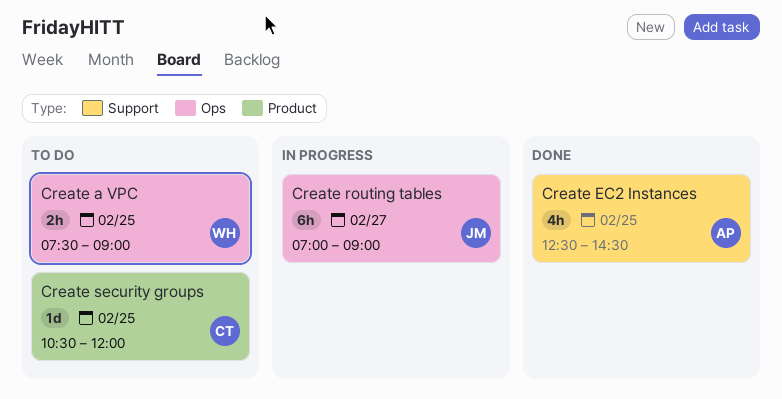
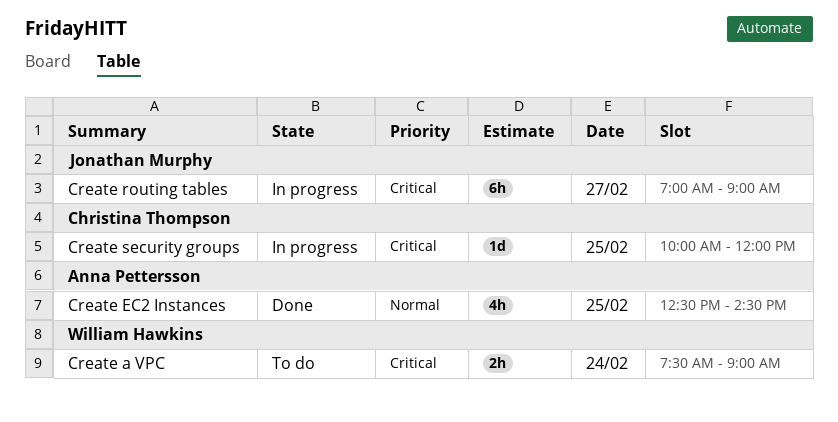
Create a VPC, day: Feb 25 -> Feb 24
Create security groups, status: To do -> In progress
Create security groups, begins: 10:30 -> 10:00

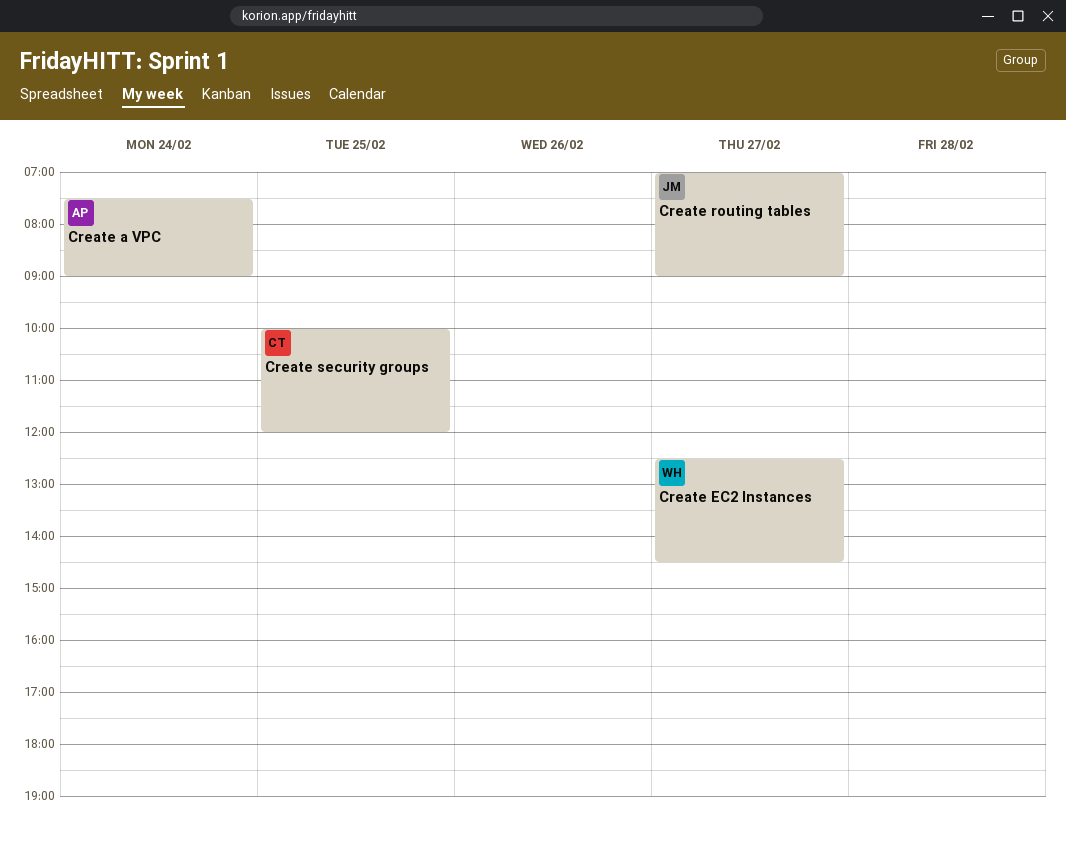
Create a VPC, owner: William Hawkins -> Anna Pettersson
Create EC2 Instances, owner: Anna Pettersson -> William Hawkins
Create EC2 Instances, day: Feb 25 -> Feb 27

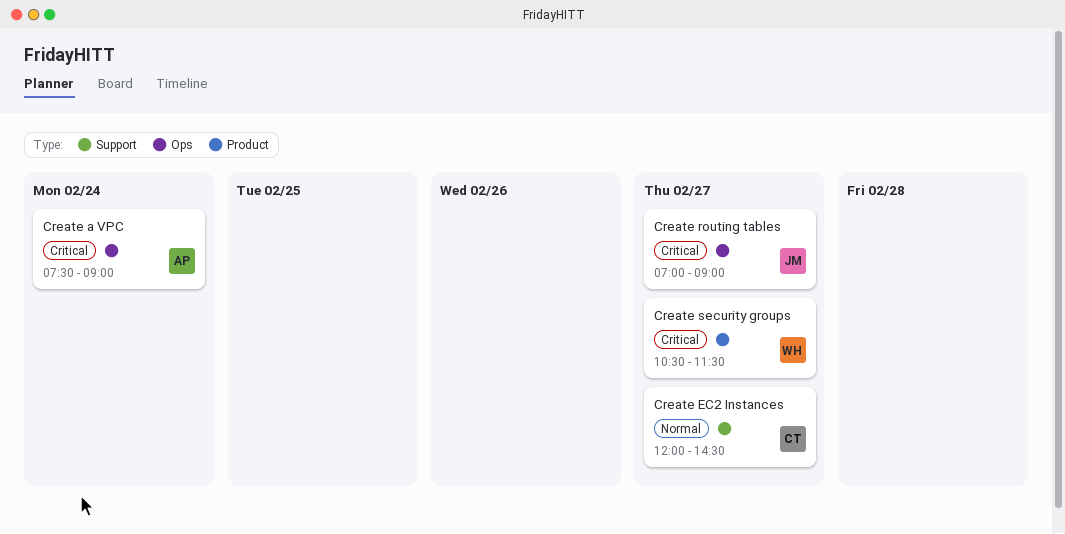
Create EC2 Instances, owner: WH -> CT
Create EC2 Instances, begins: 12:30 -> 12:00
Create security groups, owner: CT -> WH
Create security groups, day: Feb 25 -> Feb 27
Create security groups, begins: 10:00 -> 10:30
Create security groups, ends: 12:00 -> 11:30

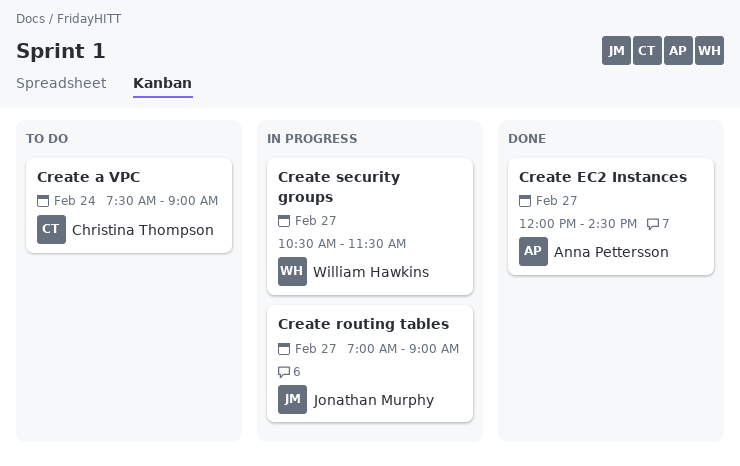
Create a VPC, owner: Anna Pettersson -> Christina Thompson
Create EC2 Instances, owner: Christina Thompson -> Anna Pettersson

